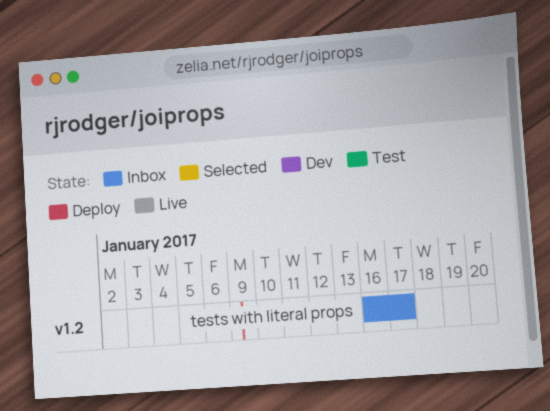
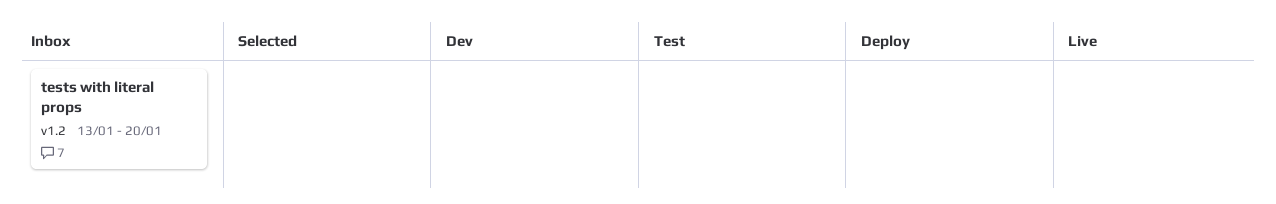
tests with literal props, start: Jan 16 -> Jan 13
tests with literal props, due: Jan 17 -> Jan 20

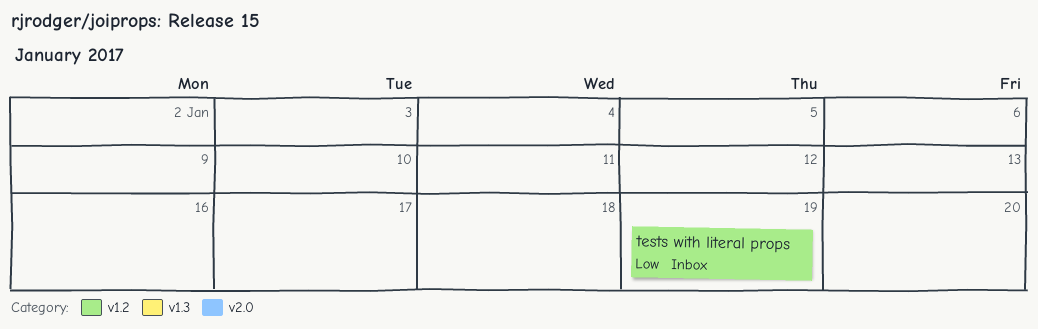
tests with literal props, due: Jan 20 -> Jan 19

